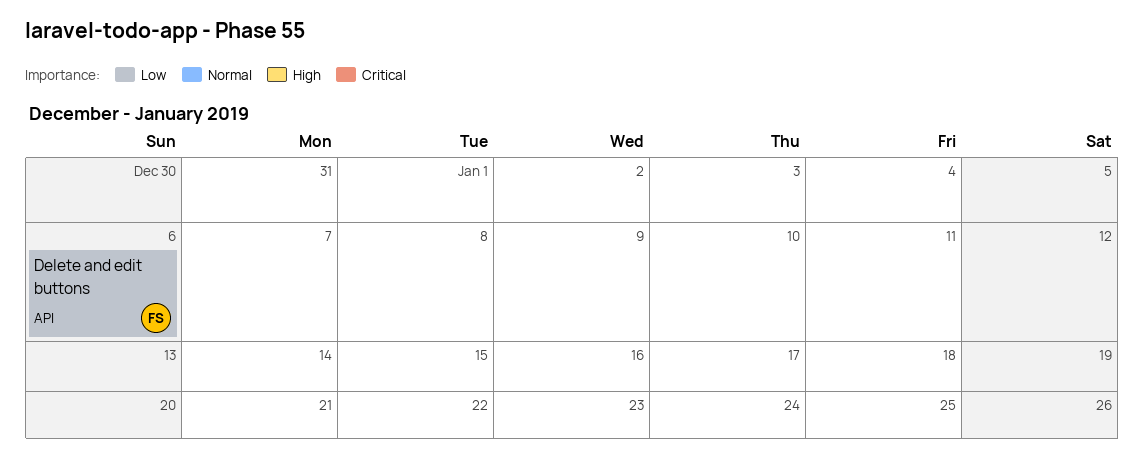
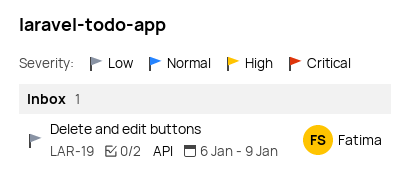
Delete and edit buttons, due: Jan 6 -> Jan 9

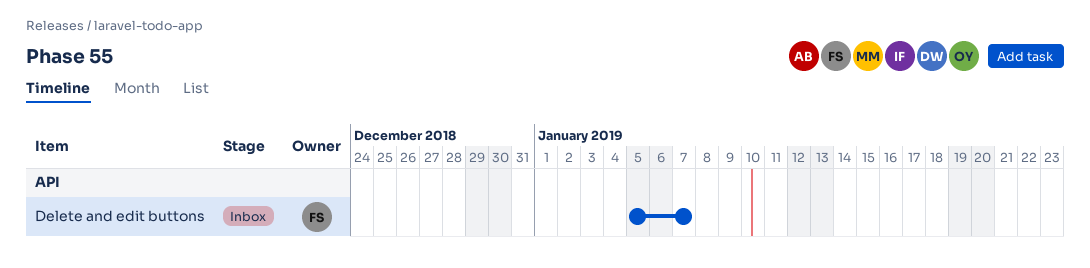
Delete and edit buttons, start: Jan 6 -> Jan 5
Delete and edit buttons, due: Jan 9 -> Jan 7

